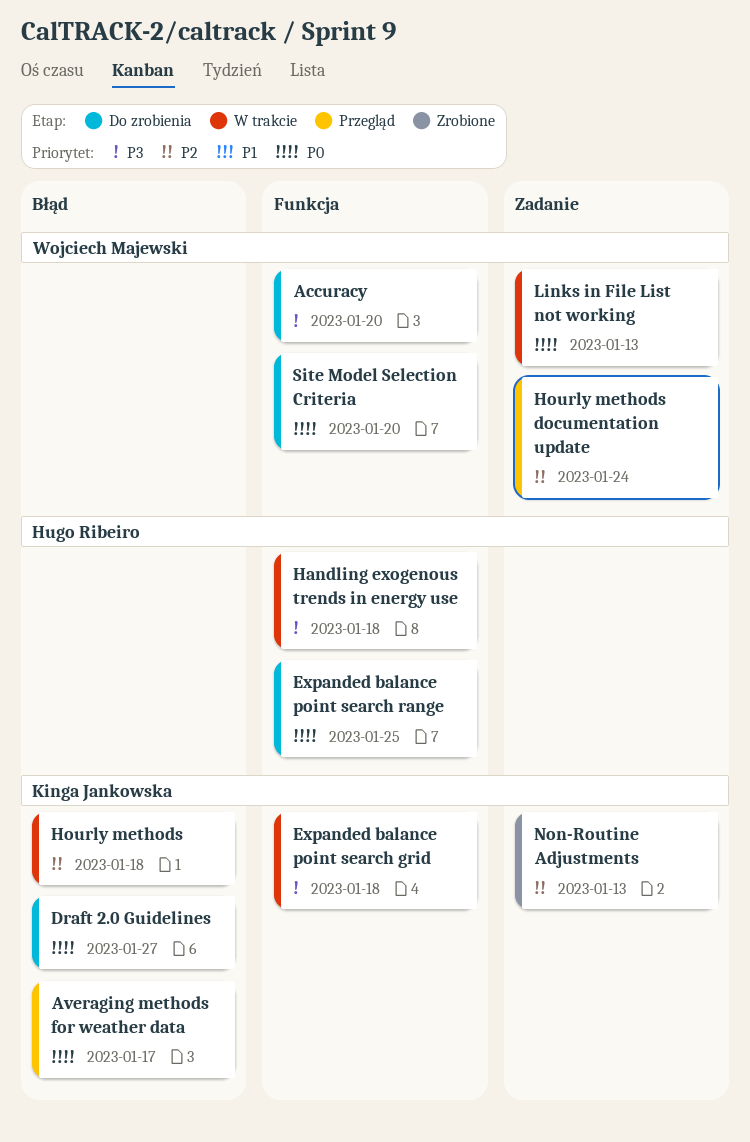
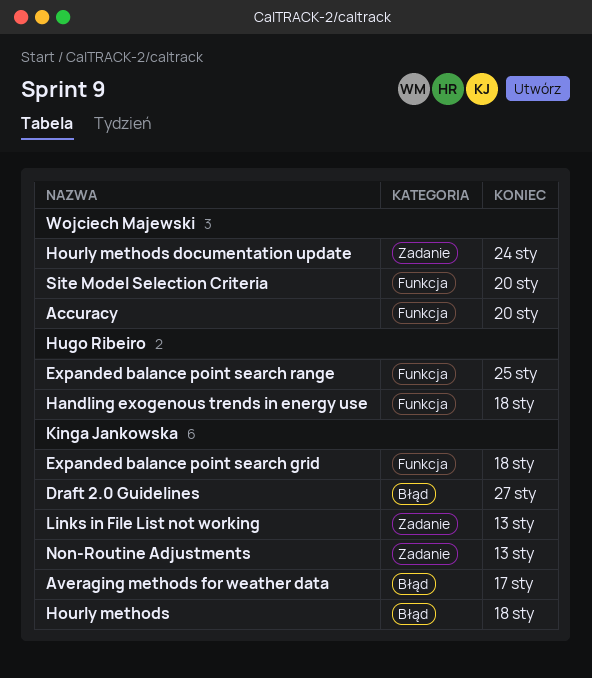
Links in File List not working, owner: Wojciech Majewski -> Kinga Jankowska

